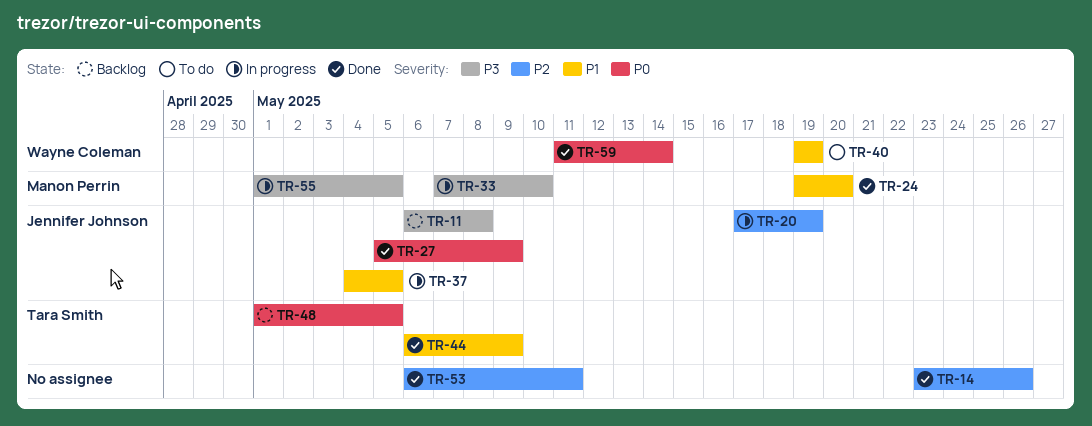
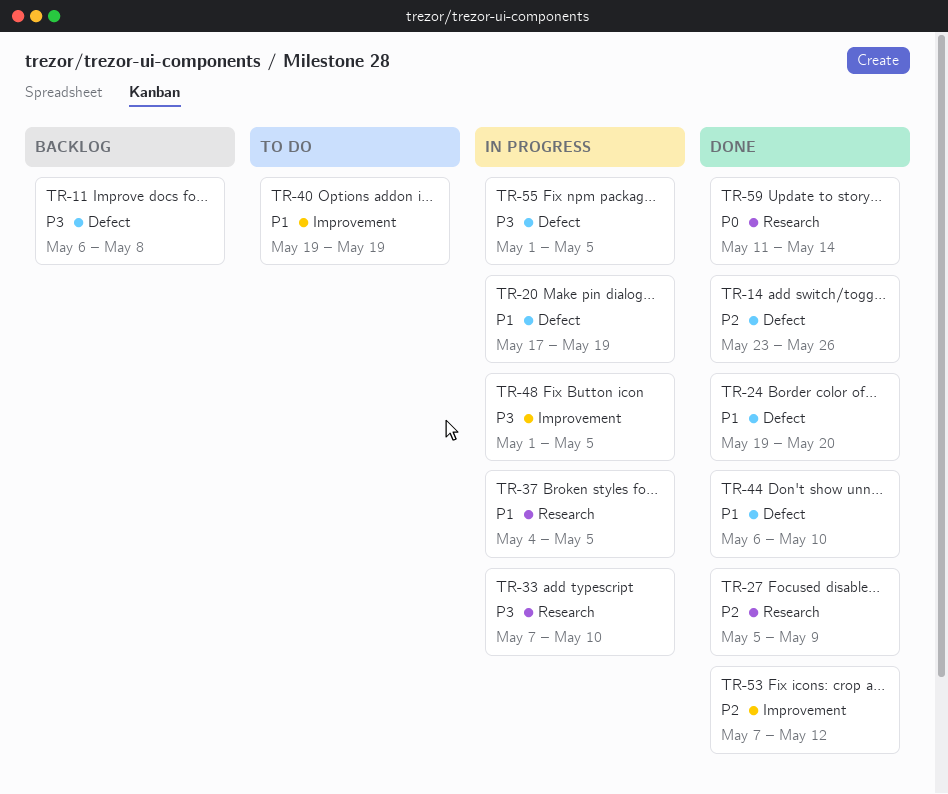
TR-20, priority: P2 -> P1
TR-27, priority: P0 -> P2
TR-44, due: May 9 -> May 10
TR-48, status: Backlog -> In progress
TR-48, priority: P0 -> P3
TR-53, start: May 6 -> May 7
TR-53, due: May 11 -> May 12

